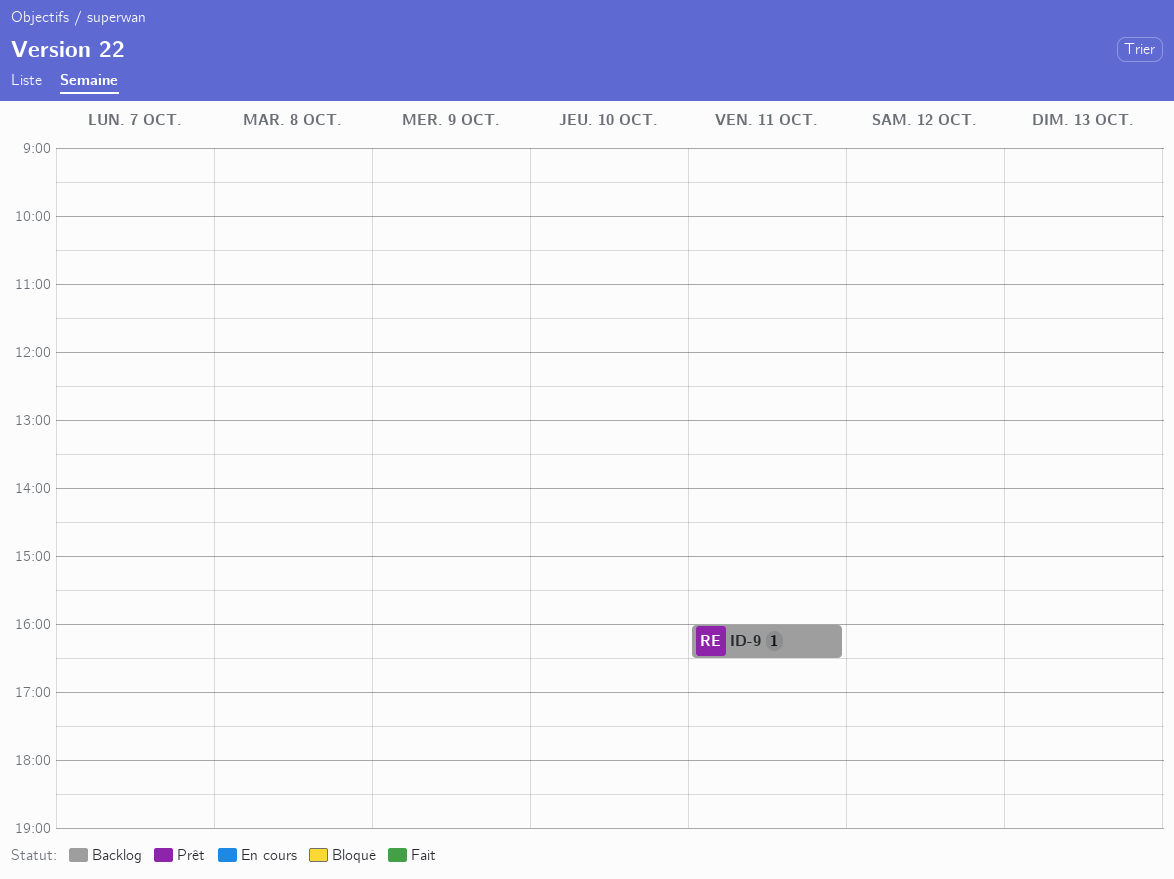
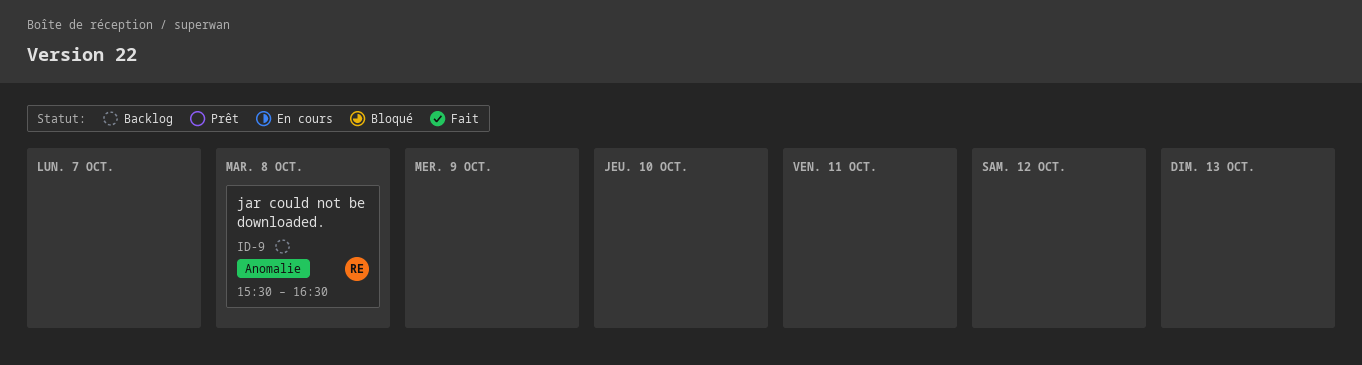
ID-9, day: Oct 11 -> Oct 8
ID-9, begins: 16:00 -> 15:30

